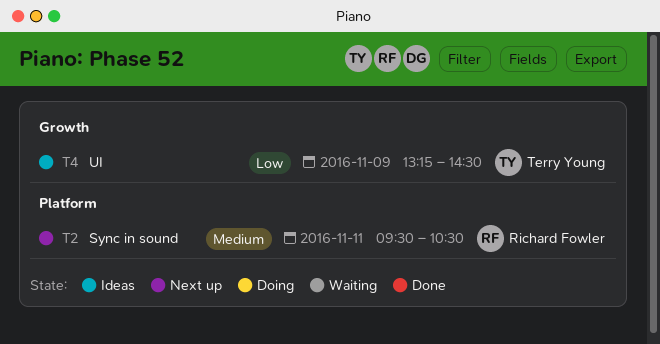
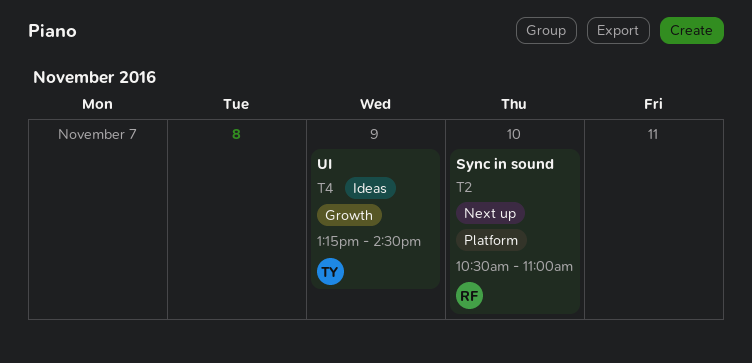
T2, day: Nov 11 -> Nov 10
T2, begins: 09:30 -> 10:30
T2, ends: 10:30 -> 11:00

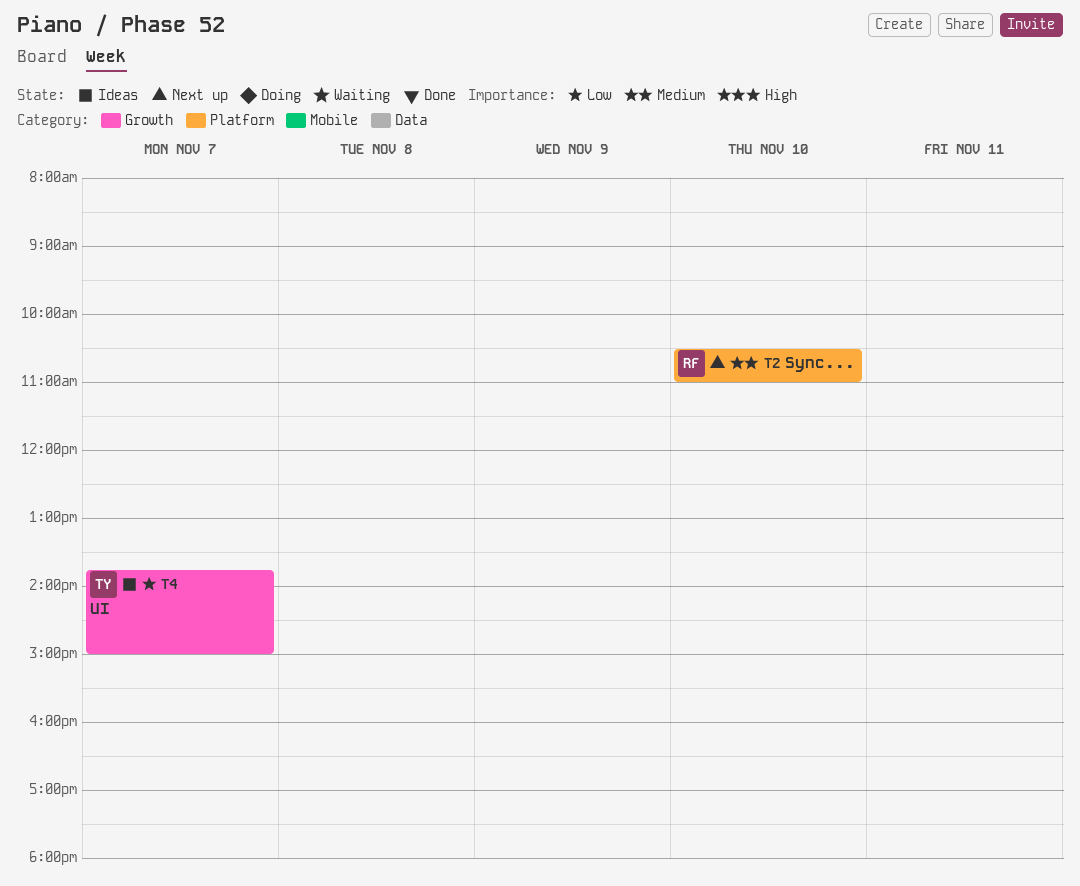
T4, day: Nov 9 -> Nov 7
T4, begins: 13:15 -> 13:45
T4, ends: 14:30 -> 15:00

